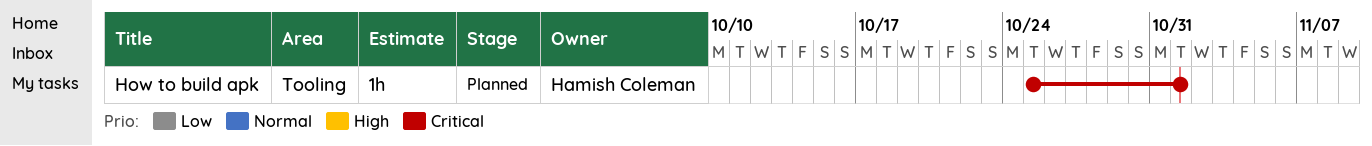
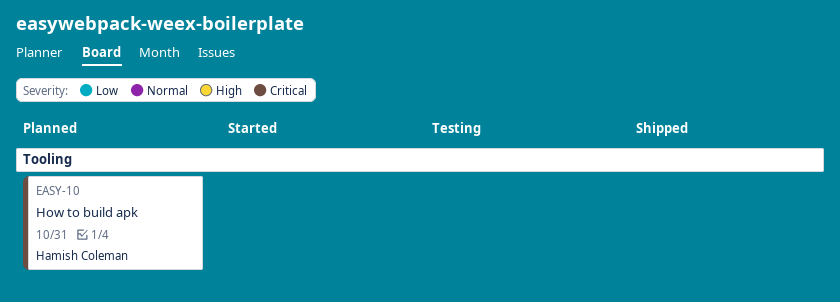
How to build apk, due: Nov 1 -> Oct 31

